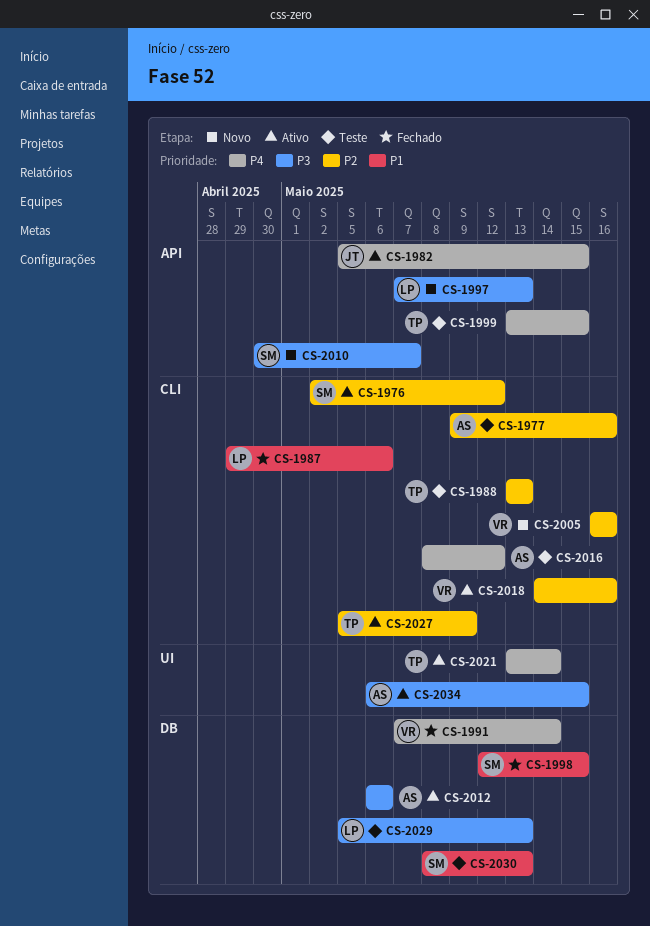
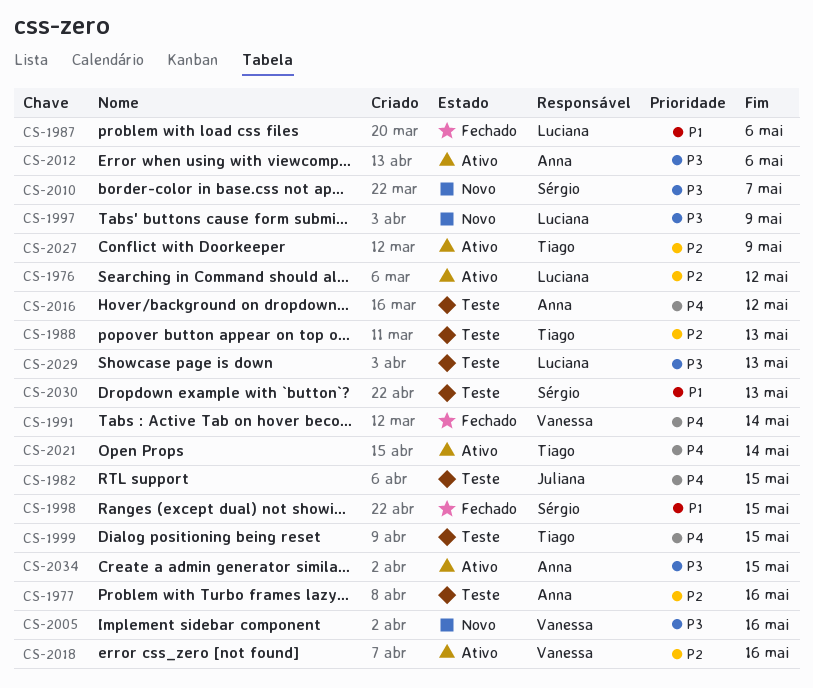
CS-1976, owner: Sérgio -> Luciana
CS-1982, status: Ativo -> Teste
CS-1997, due: May 13 -> May 9
CS-2005, priority: P2 -> P3

